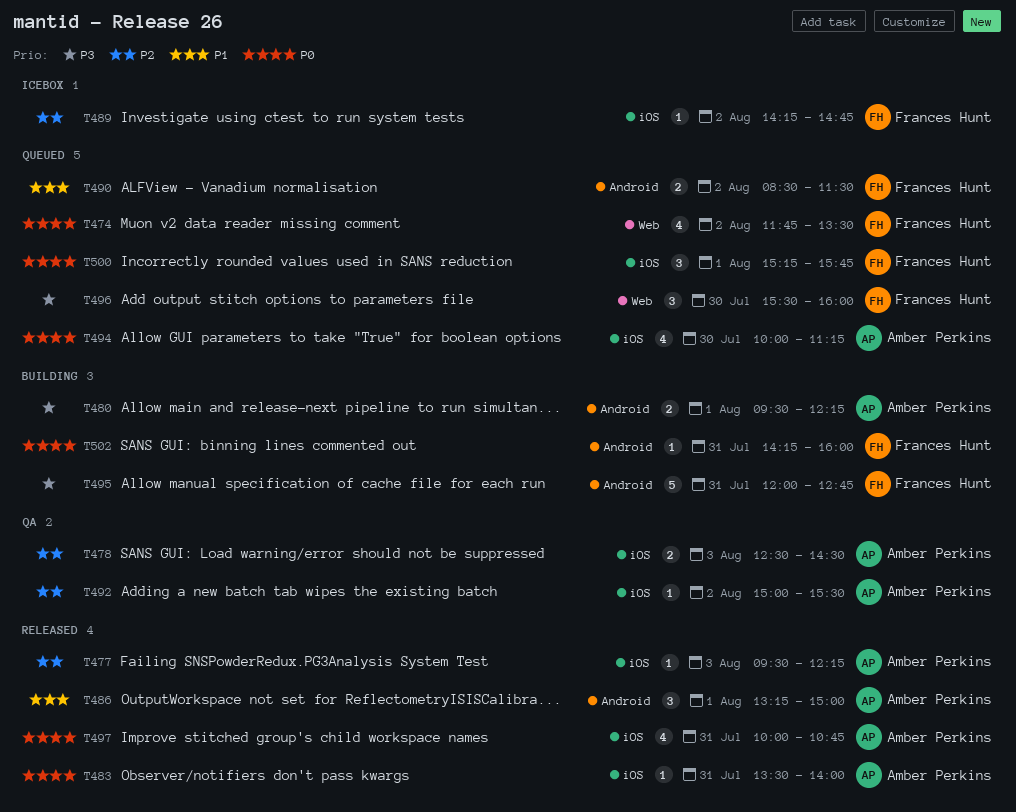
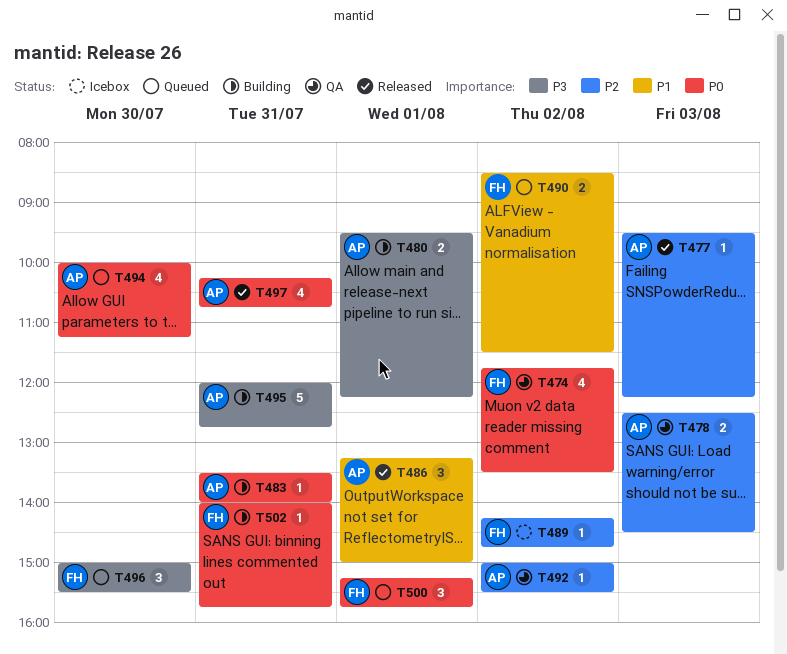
T474, status: Queued -> QA
T483, status: Released -> Building
T495, owner: Frances Hunt -> Amber Perkins
T496, begins: 15:30 -> 15:00
T496, ends: 16:00 -> 15:30
T497, begins: 10:00 -> 10:15
T502, begins: 14:15 -> 14:00
T502, ends: 16:00 -> 15:45

